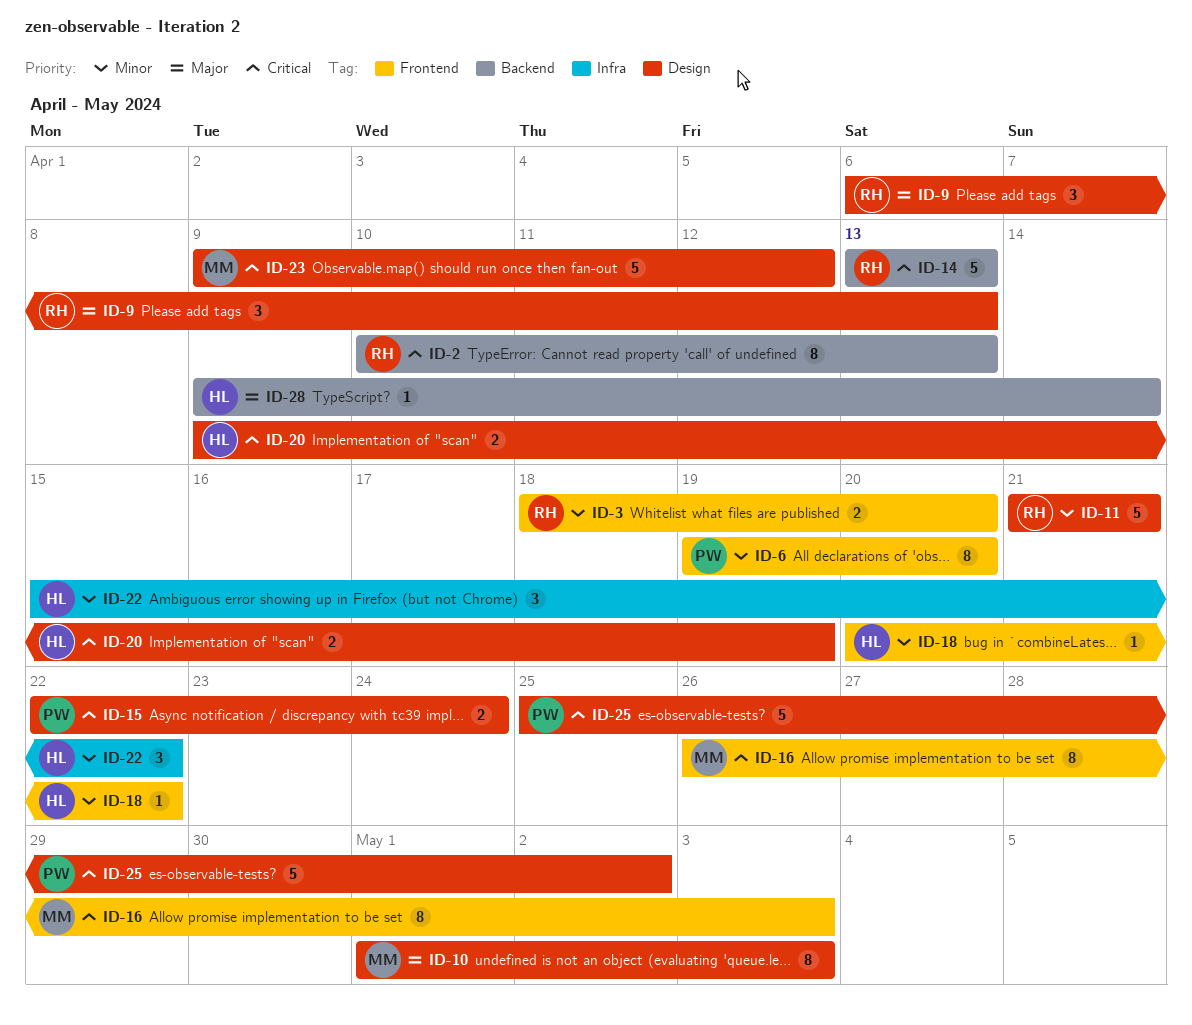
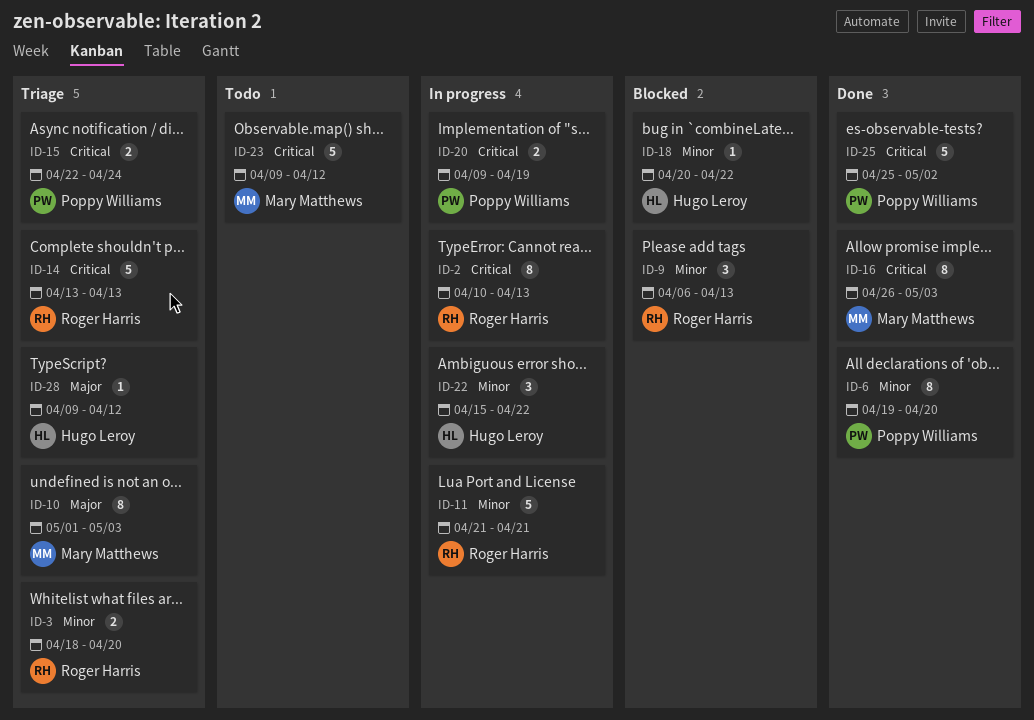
ID-9, priority: Major -> Minor
ID-20, owner: Hugo Leroy -> Poppy Williams
ID-28, due: Apr 14 -> Apr 12

